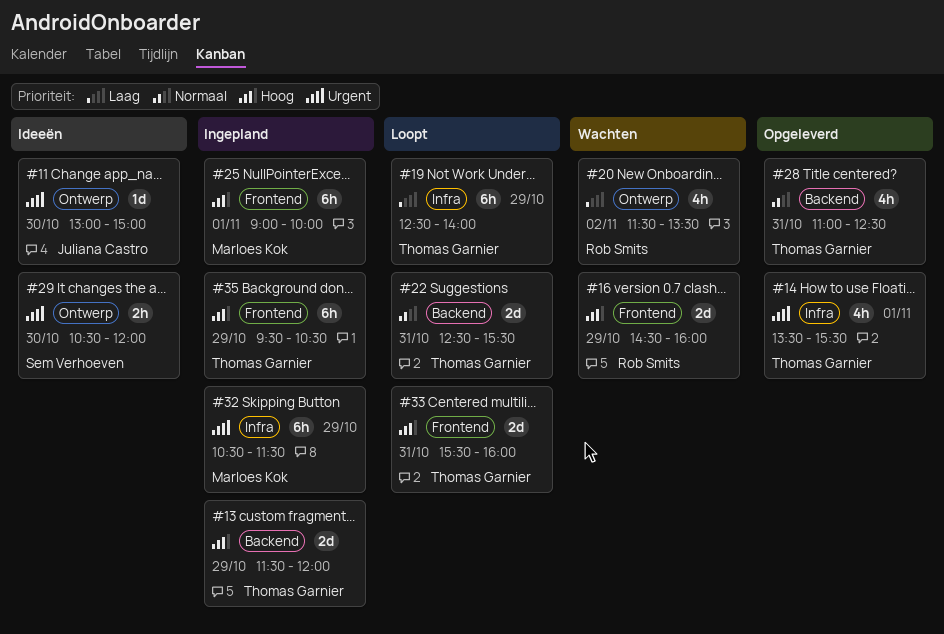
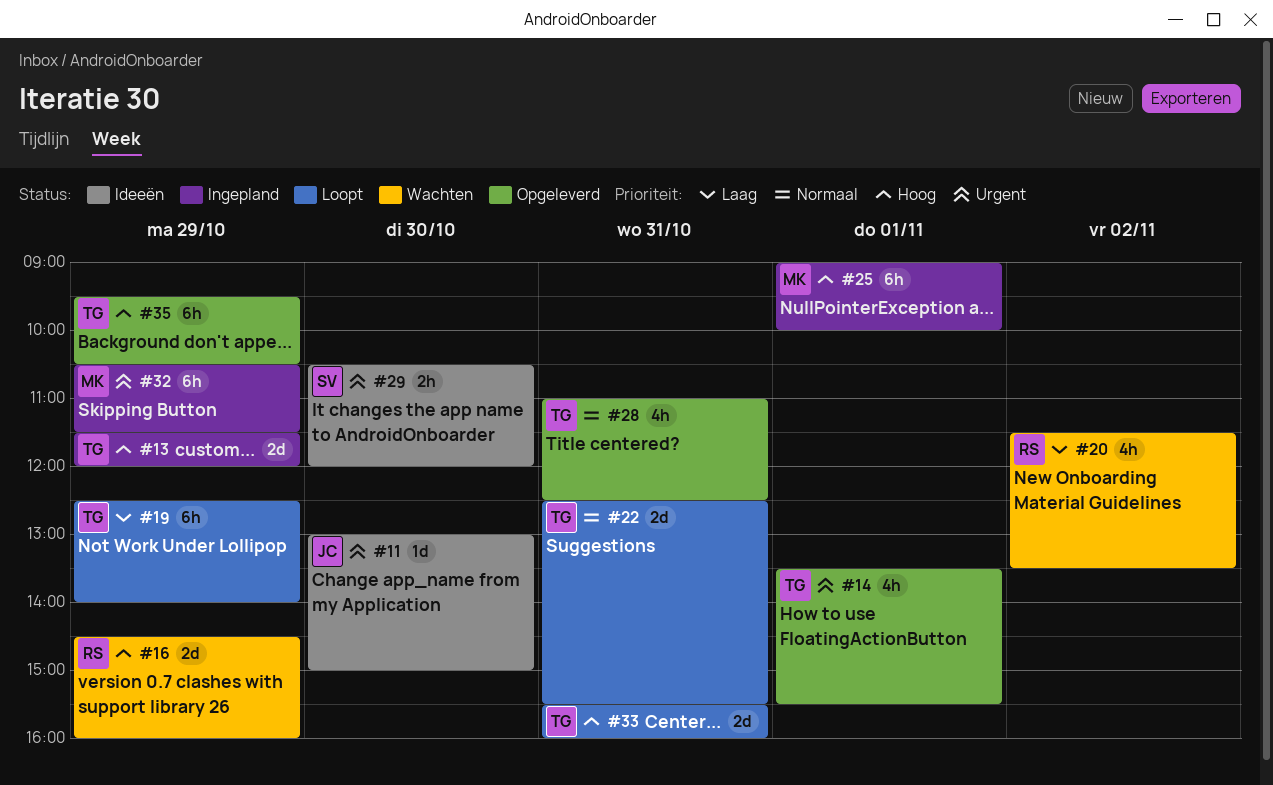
#35, status: Ingepland -> Opgeleverd

